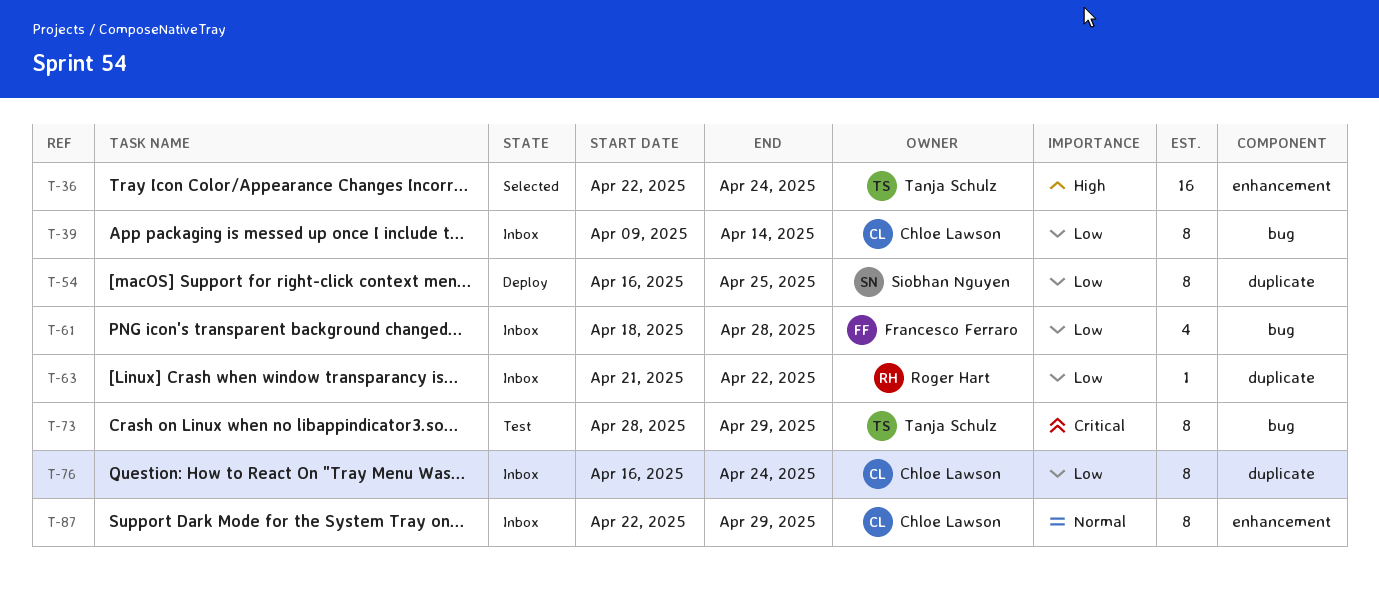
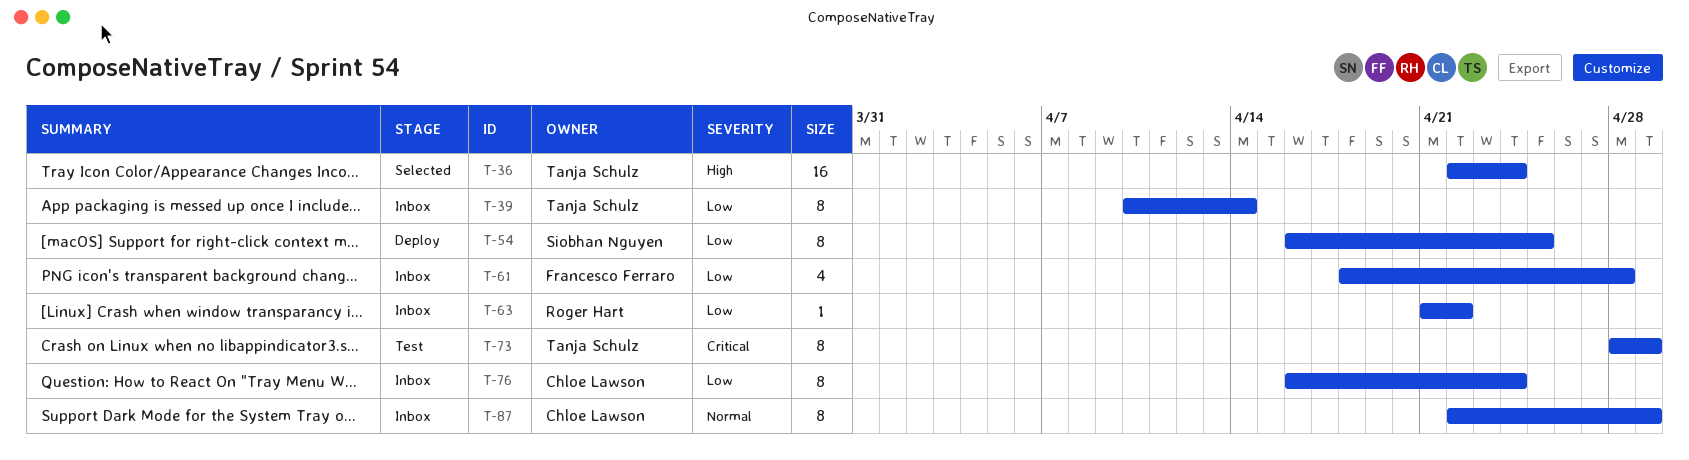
T-39, owner: Chloe Lawson -> Tanja Schulz
T-39, start: Apr 9 -> Apr 10

